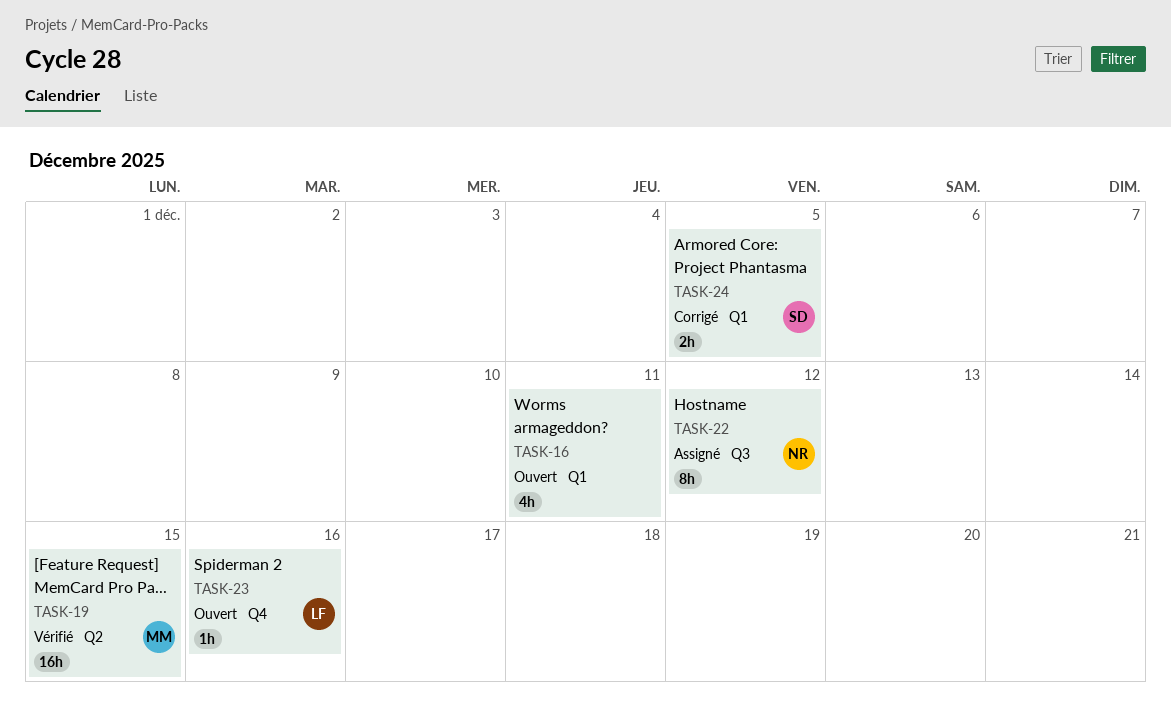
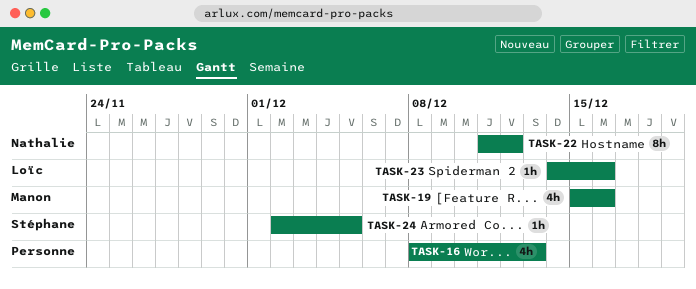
TASK-16, due: Dec 11 -> Dec 13
TASK-19, estimate: 16h -> 4h
TASK-19, due: Dec 15 -> Dec 16
TASK-24, estimate: 2h -> 1h

